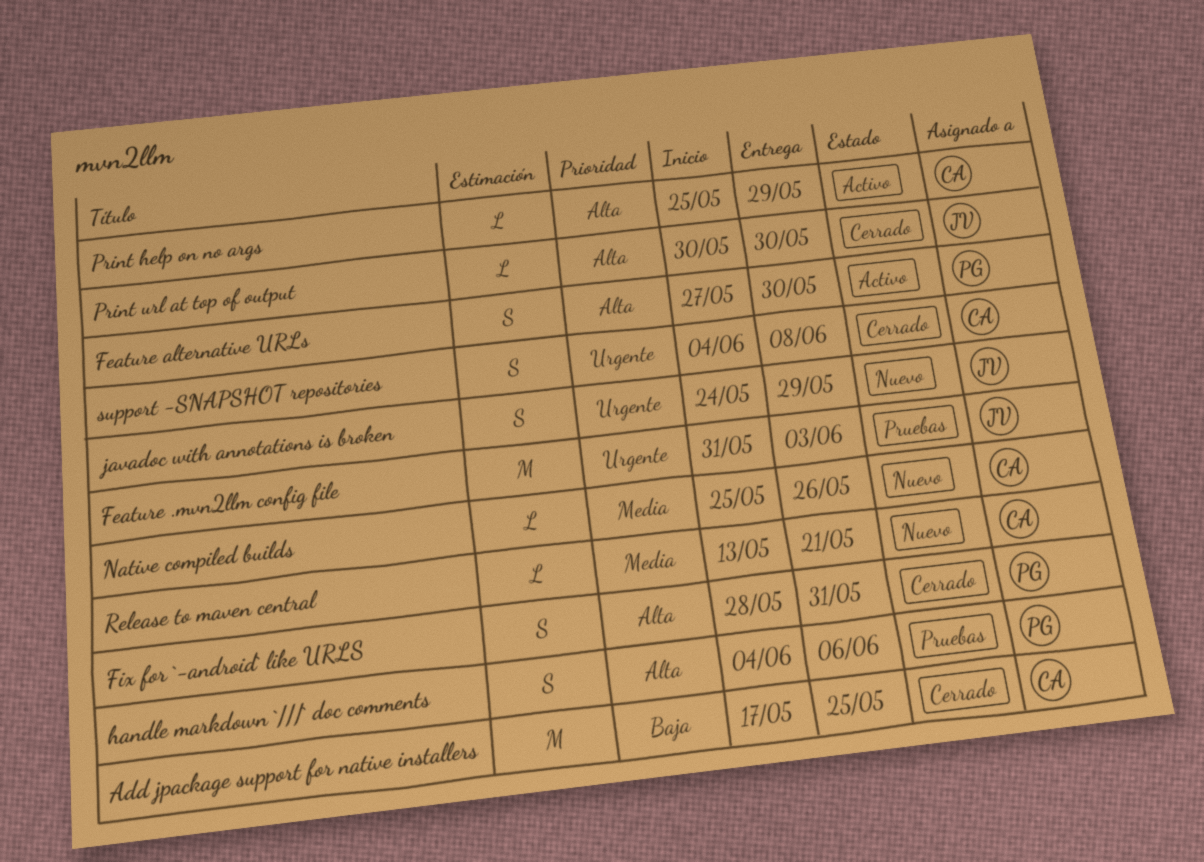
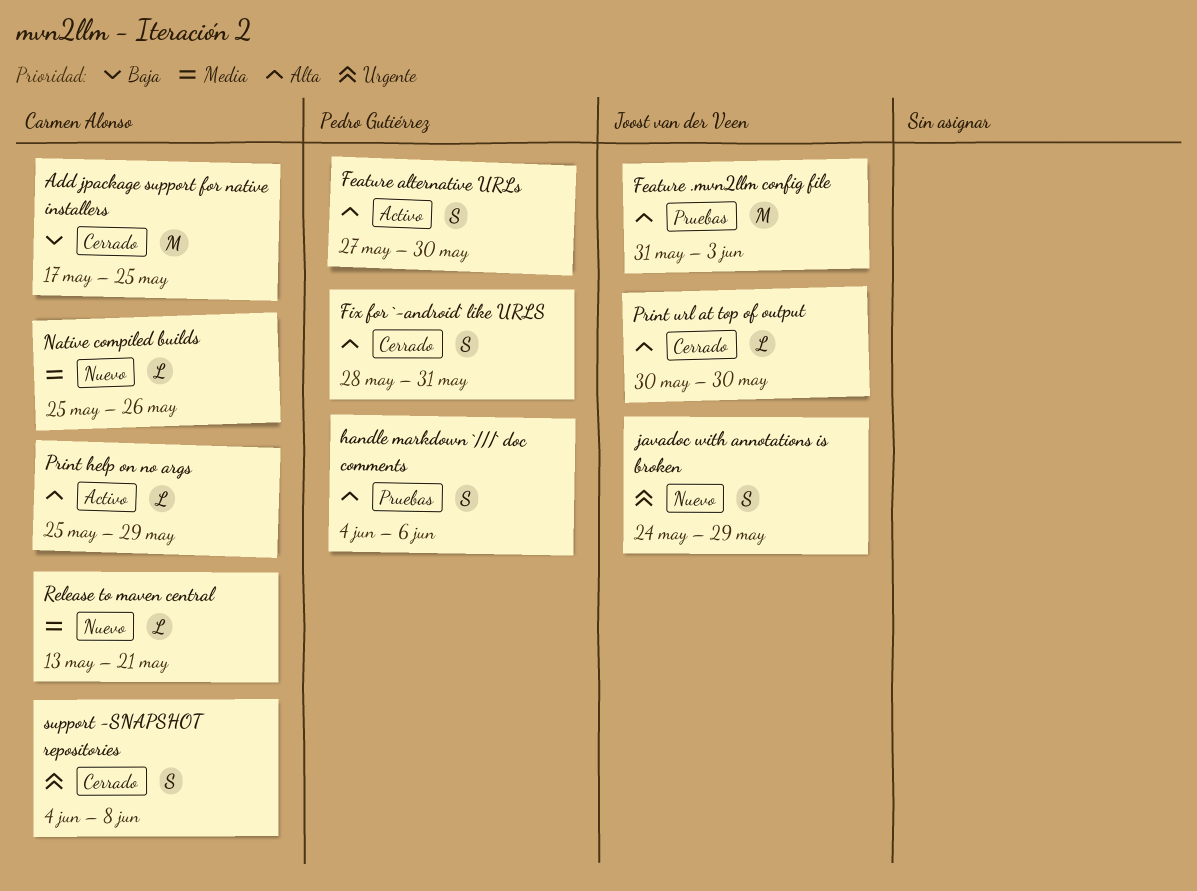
Feature .mvn2llm config file, priority: Urgente -> Alta

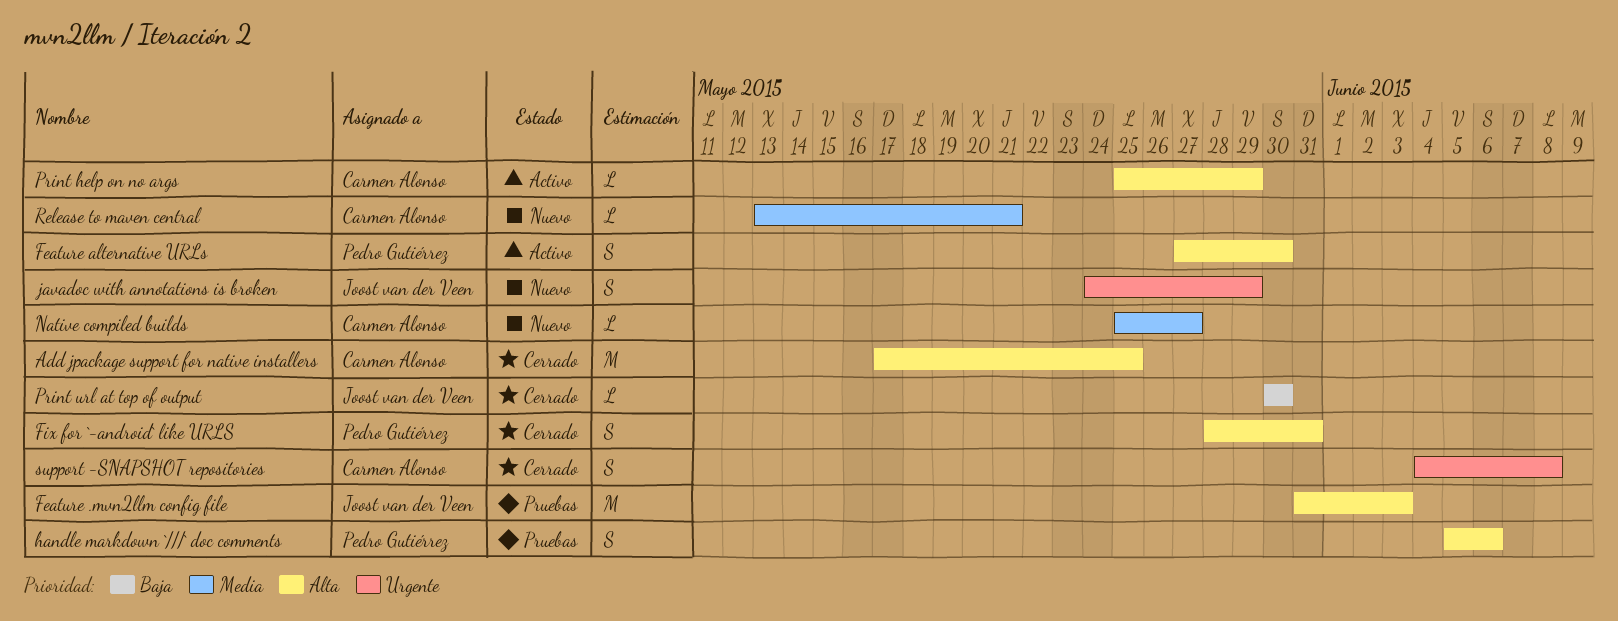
Add jpackage support for native installers, priority: Baja -> Alta
handle markdown `///` doc comments, start: Jun 4 -> Jun 5
Native compiled builds, due: May 26 -> May 27
Print url at top of output, priority: Alta -> Baja

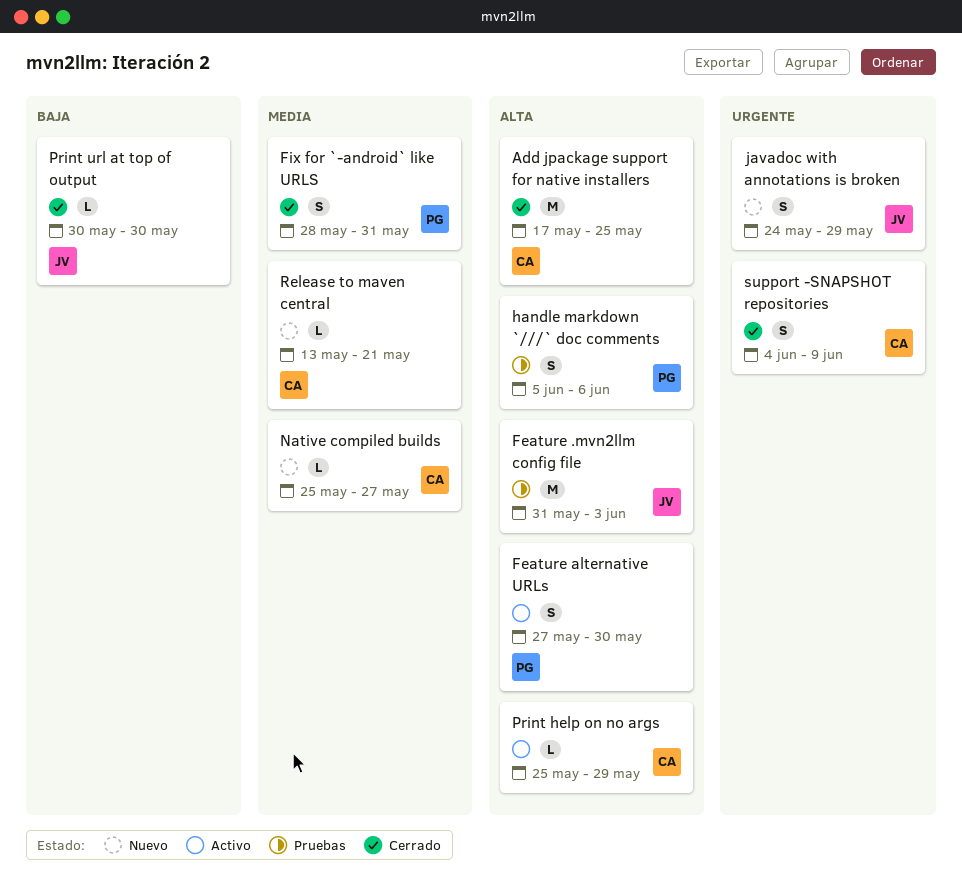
Fix for `-android` like URLS, priority: Alta -> Media
support -SNAPSHOT repositories, due: Jun 8 -> Jun 9

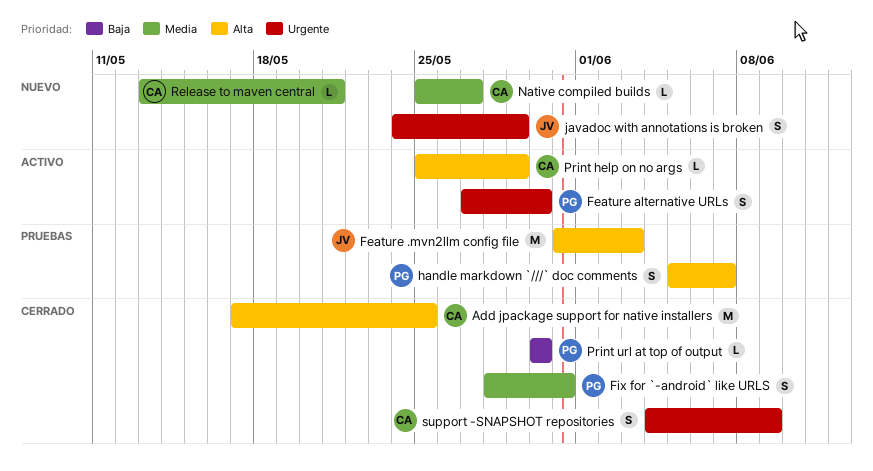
Feature alternative URLs, priority: Alta -> Urgente
handle markdown `///` doc comments, due: Jun 6 -> Jun 7
Print url at top of output, owner: JV -> PG

